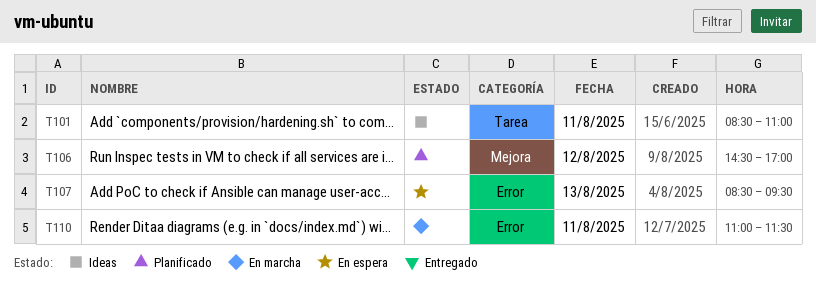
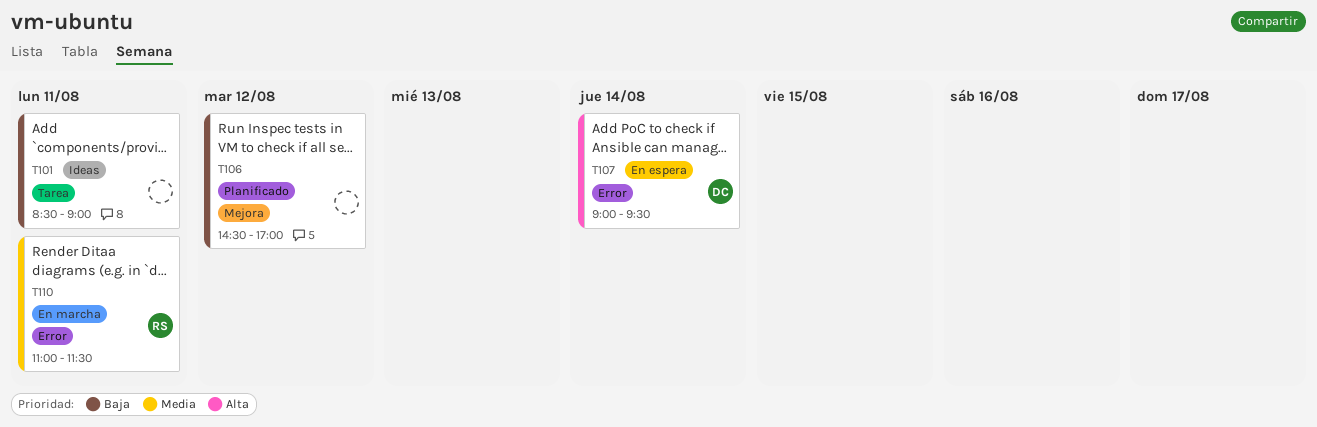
T101, ends: 11:00 -> 09:00
T107, day: Aug 13 -> Aug 14
T107, begins: 08:30 -> 09:00

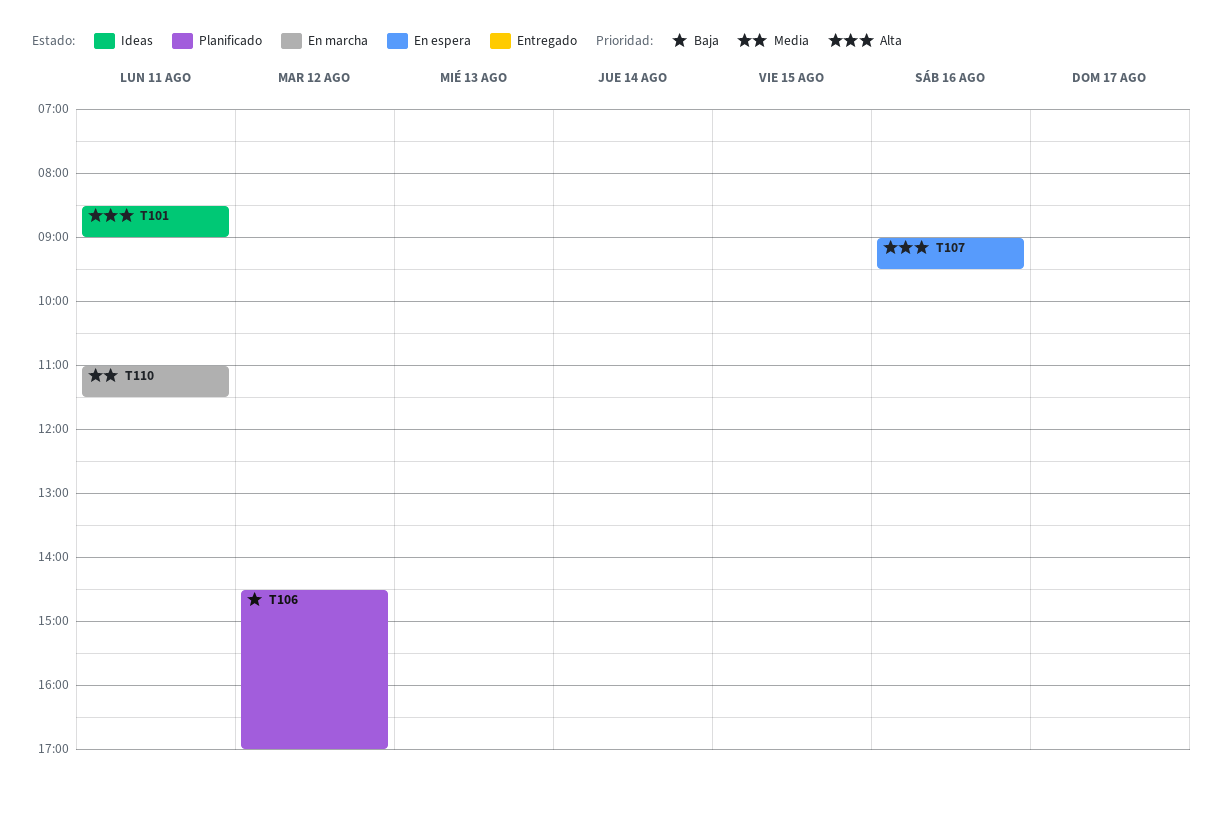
T101, priority: Baja -> Alta
T107, day: Aug 14 -> Aug 16

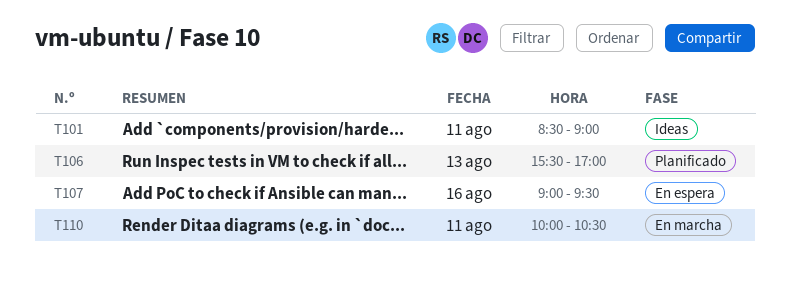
T106, day: Aug 12 -> Aug 13
T106, begins: 14:30 -> 15:30
T110, begins: 11:00 -> 10:00
T110, ends: 11:30 -> 10:30

